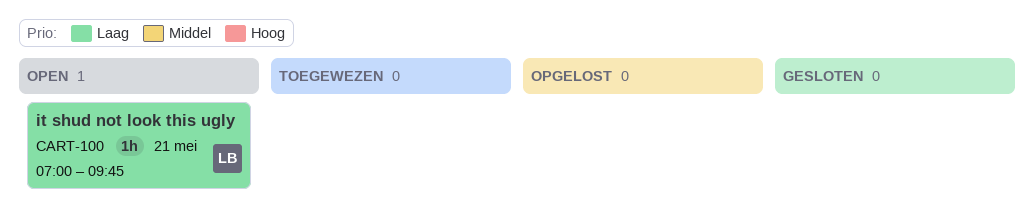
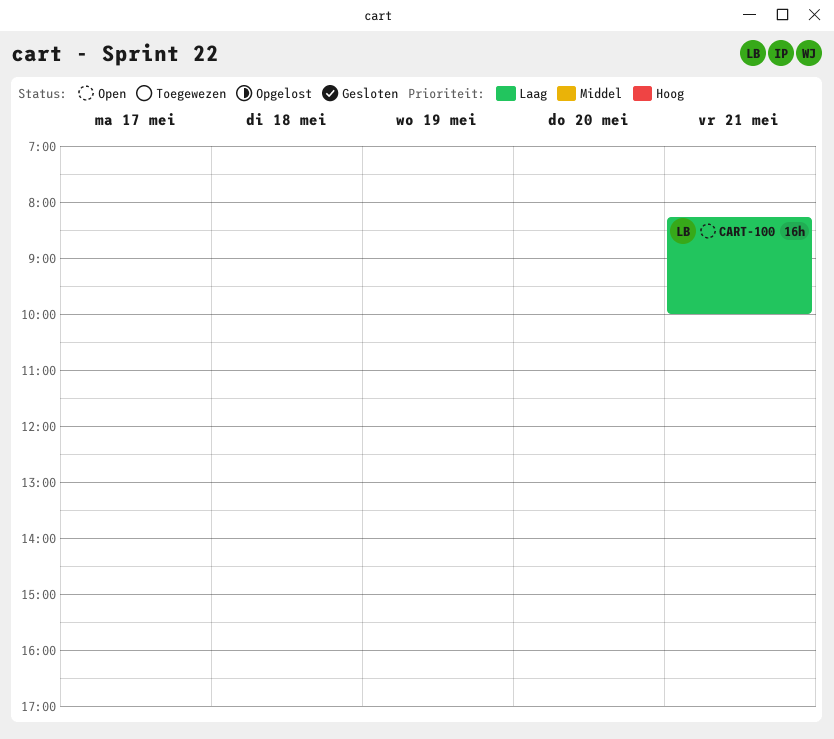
CART-100, estimate: 1h -> 16h
CART-100, begins: 07:00 -> 08:15
CART-100, ends: 09:45 -> 10:00

